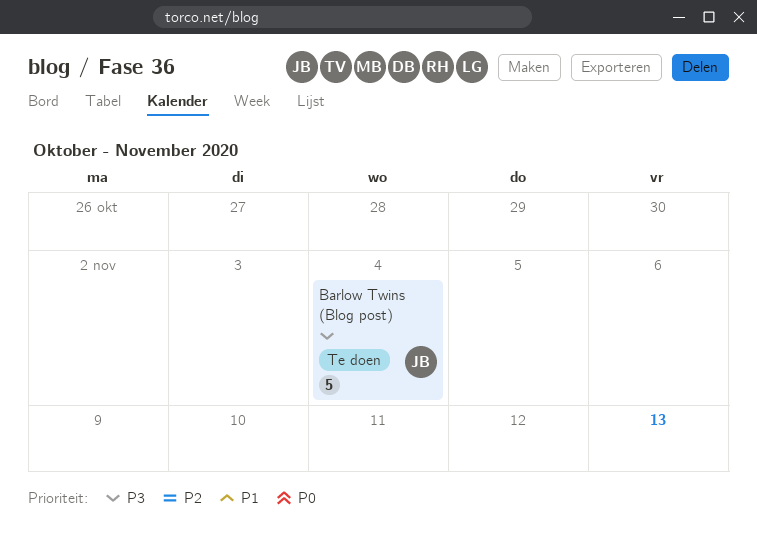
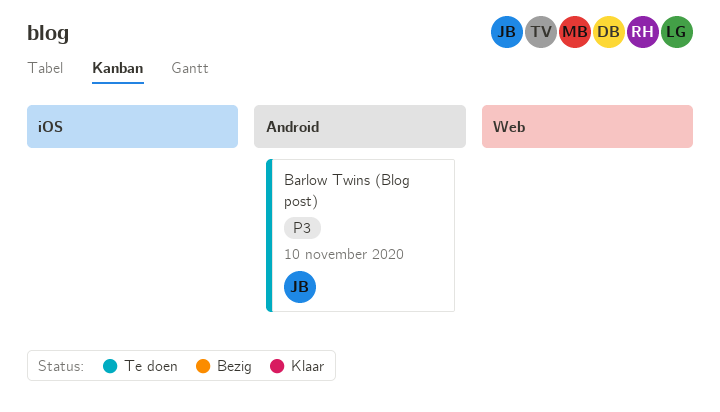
Barlow Twins (Blog post), due: Nov 4 -> Nov 10

